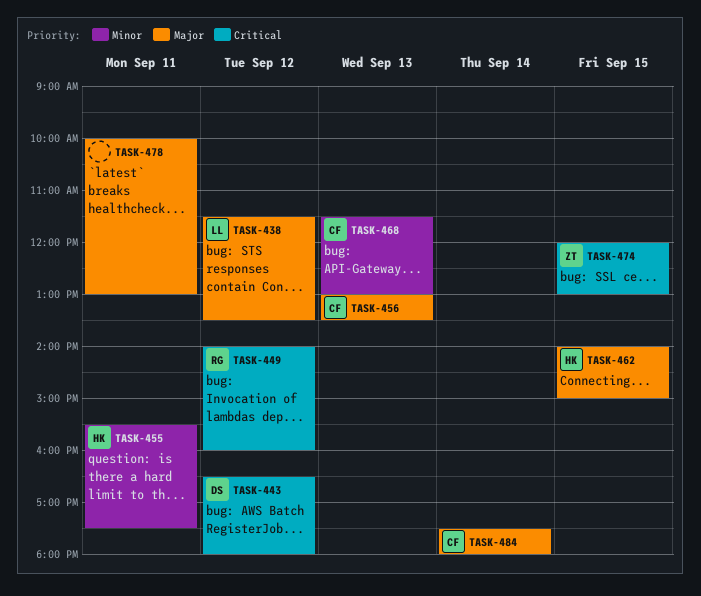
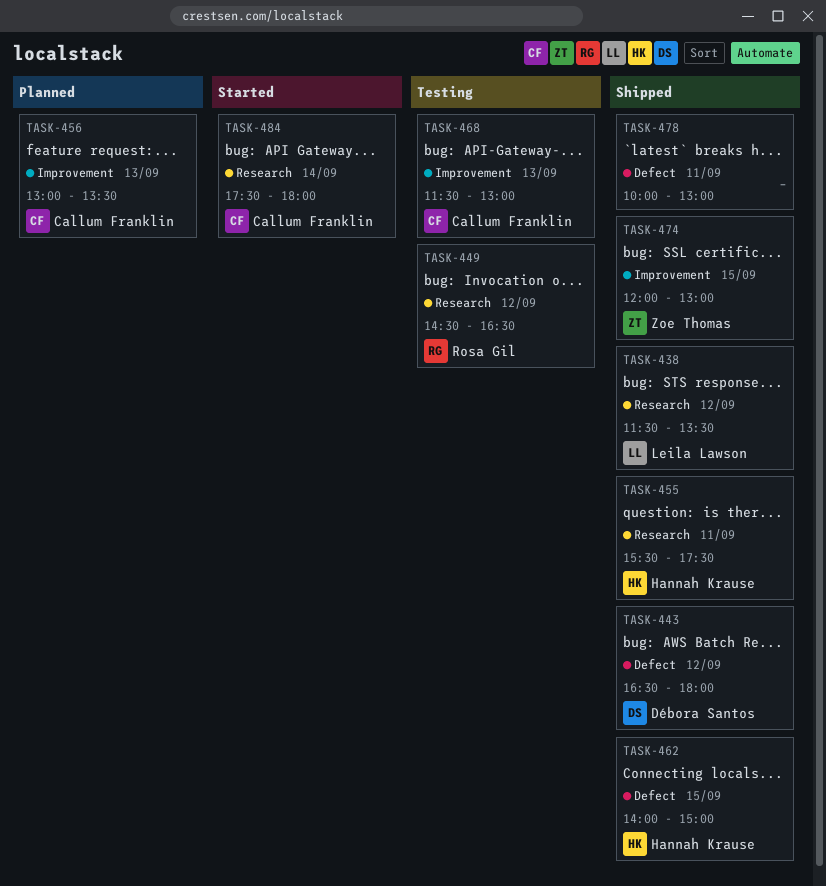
TASK-449, begins: 14:00 -> 14:30
TASK-449, ends: 16:00 -> 16:30

